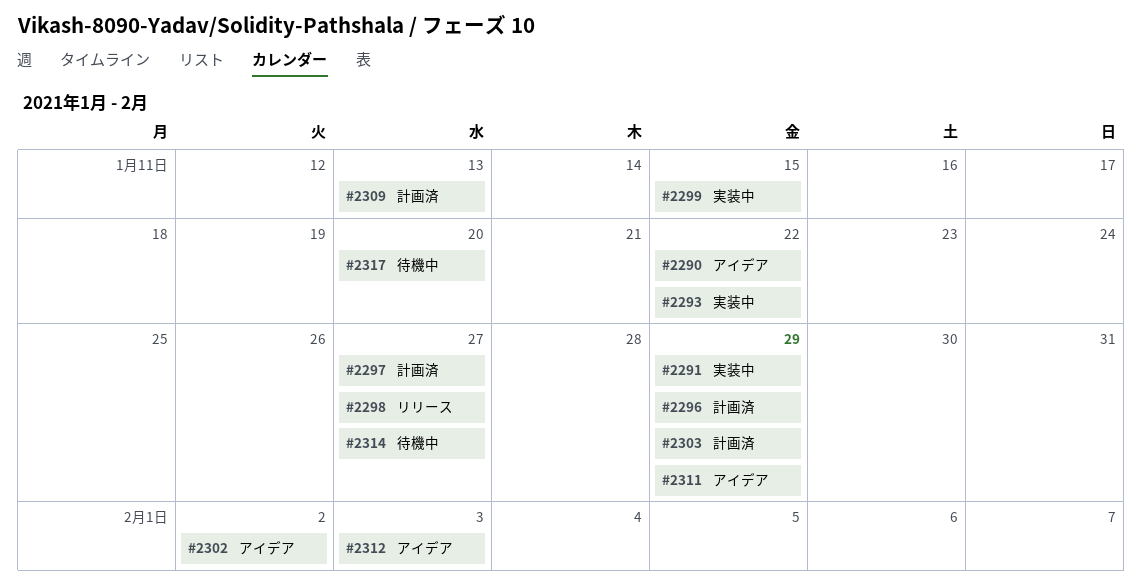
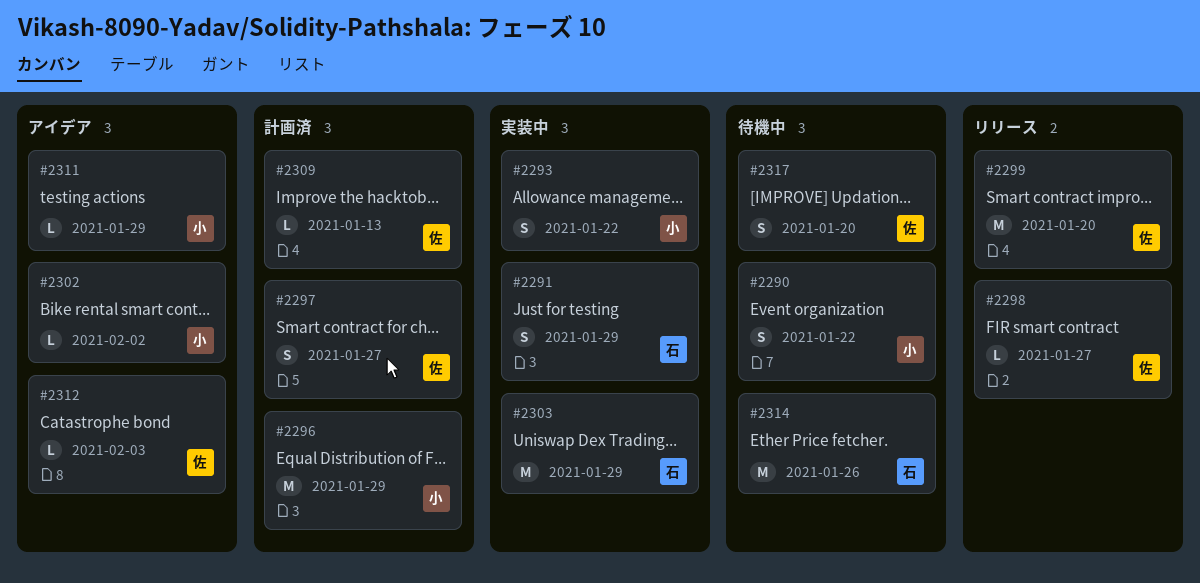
#2290, status: アイデア -> 待機中
#2299, status: 実装中 -> リリース
#2299, due: Jan 15 -> Jan 20
#2303, status: 計画済 -> 実装中
#2314, due: Jan 27 -> Jan 26

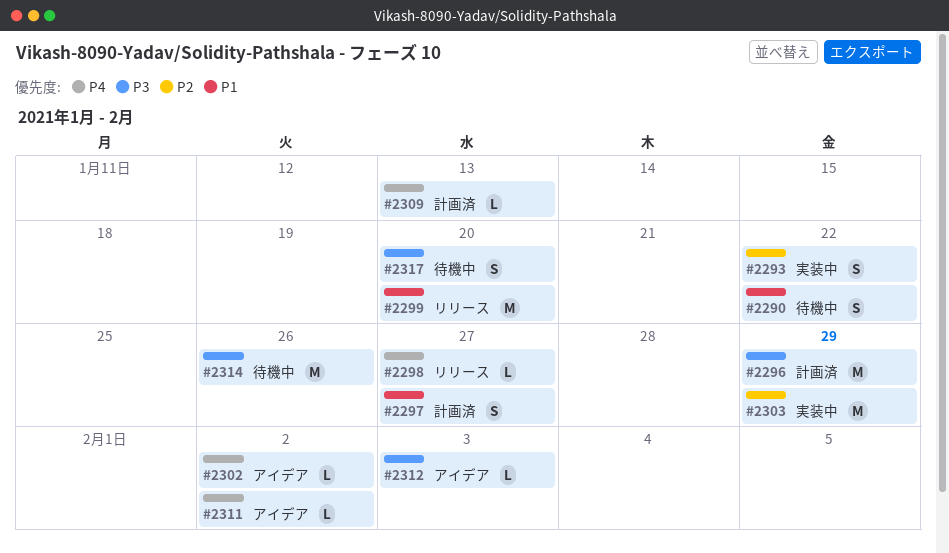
#2291: present -> none
#2311, due: Jan 29 -> Feb 2

